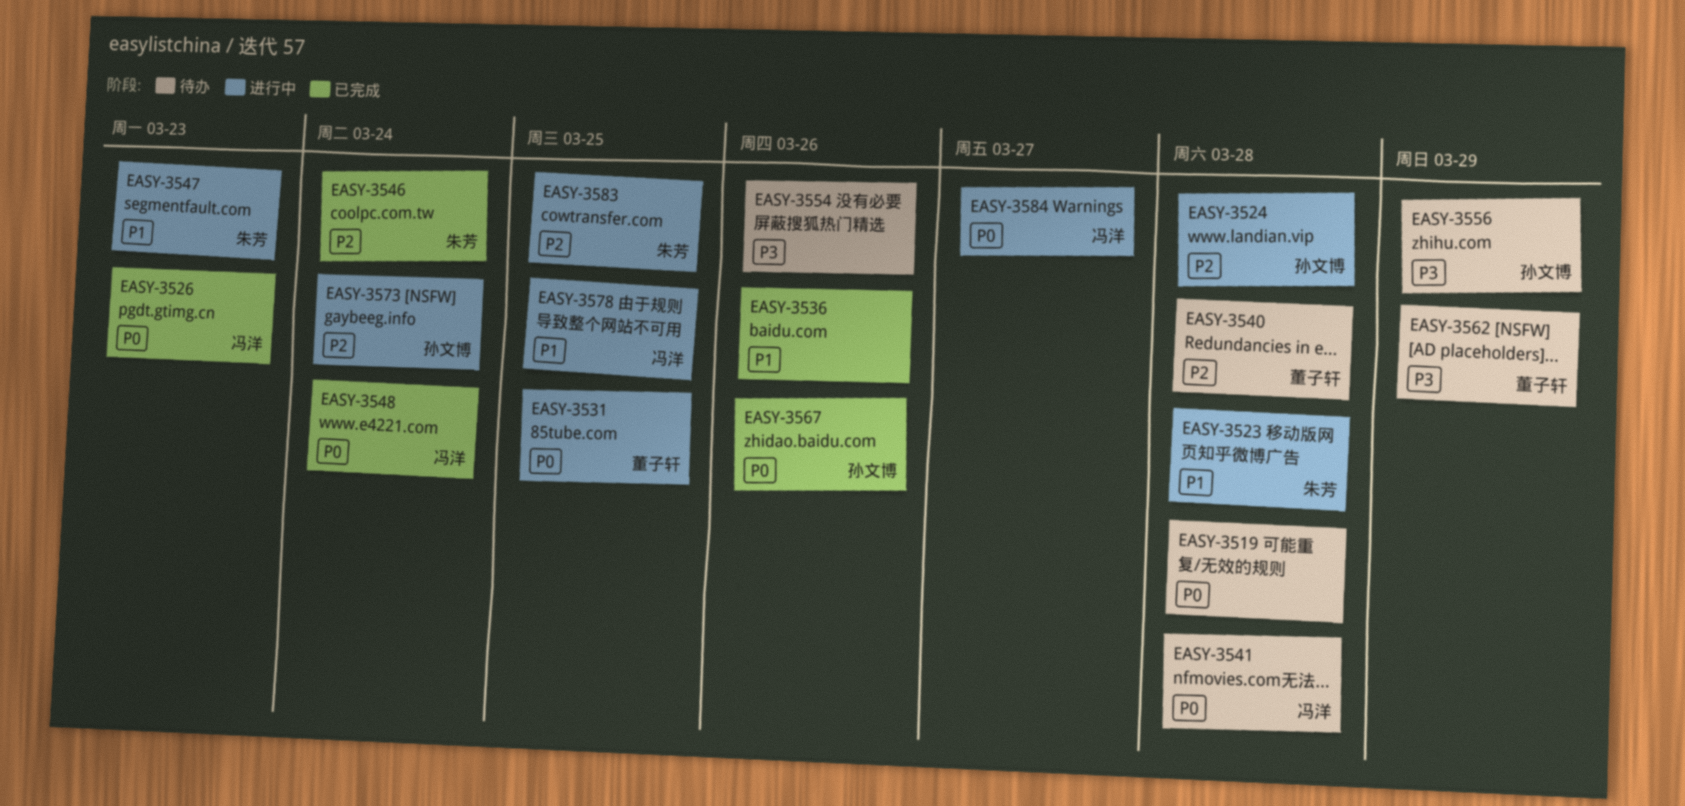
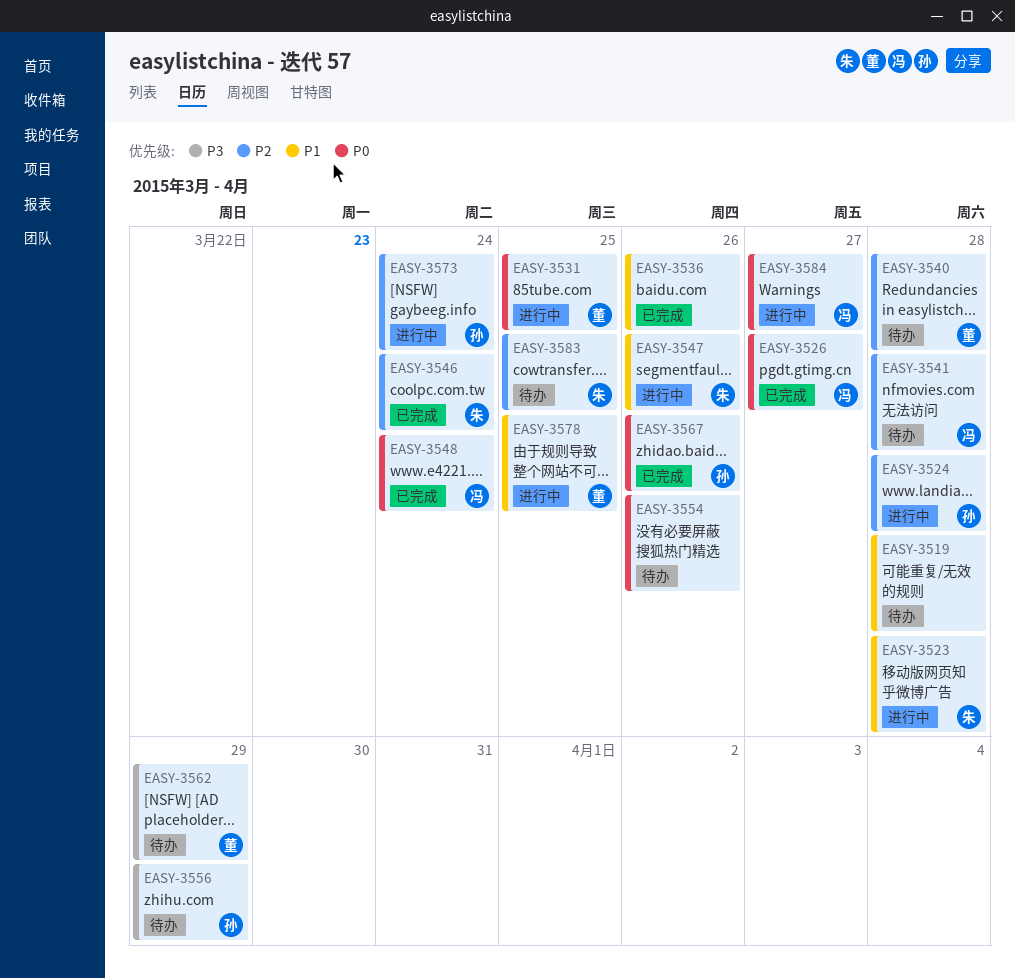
EASY-3519, priority: P0 -> P1
EASY-3526, due: Mar 23 -> Mar 27
EASY-3541, priority: P0 -> P2
EASY-3547, due: Mar 23 -> Mar 26
EASY-3554, priority: P3 -> P0
EASY-3578, owner: 冯洋 -> 董子轩
EASY-3583, status: 进行中 -> 待办

